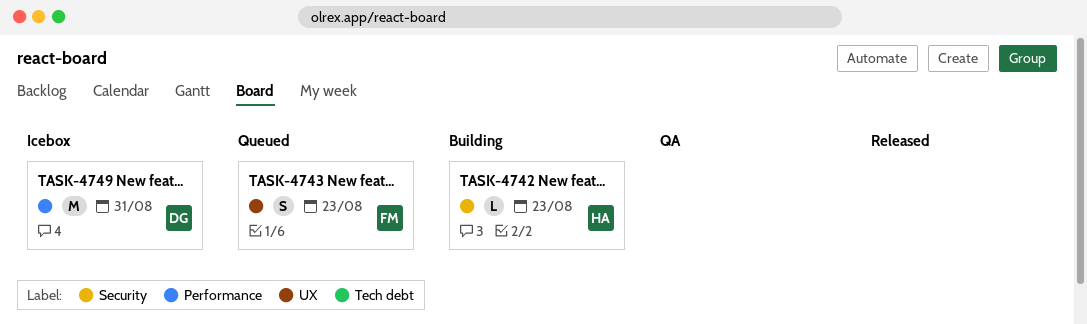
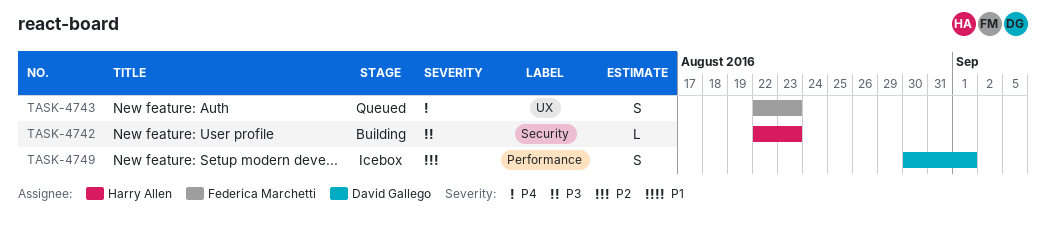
TASK-4749, estimate: M -> S
TASK-4749, due: Aug 31 -> Sep 1

